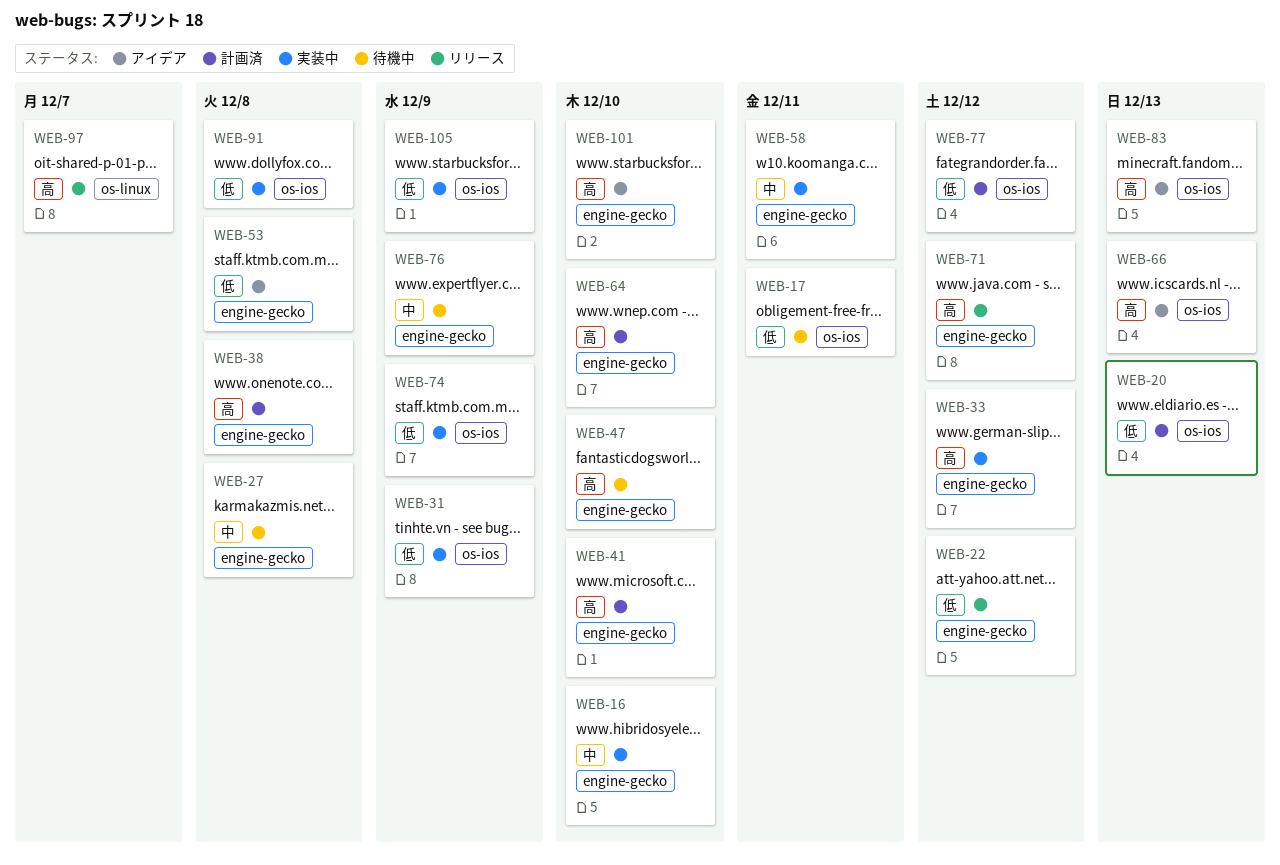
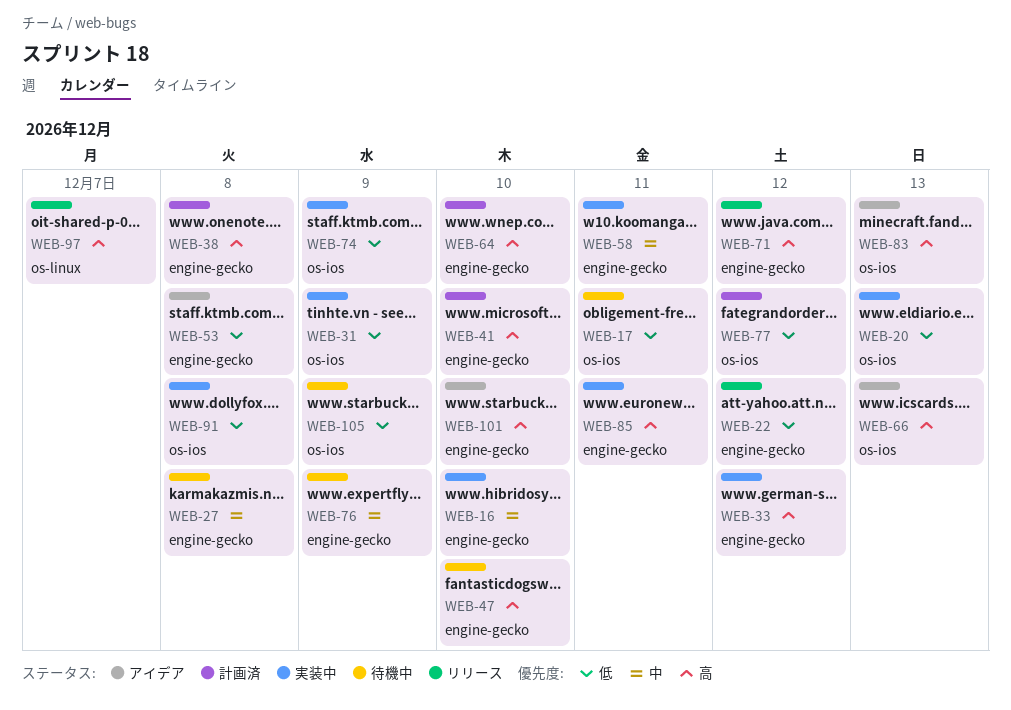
WEB-20, status: 計画済 -> 実装中
WEB-85: none -> present
WEB-105, status: 実装中 -> 待機中

